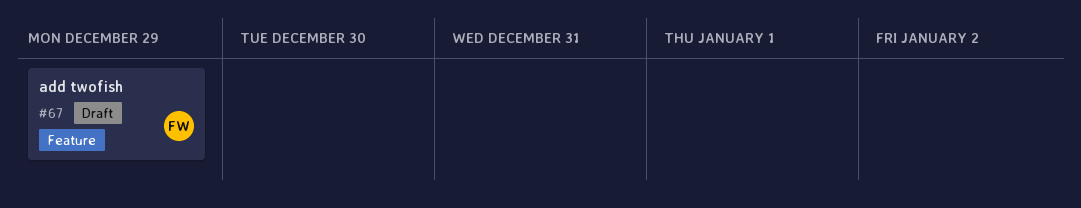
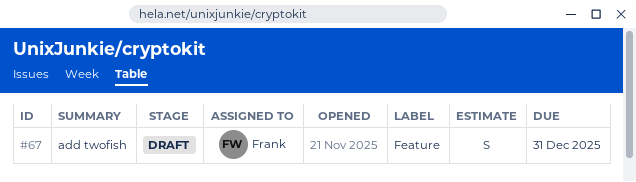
#67, due: Dec 29 -> Dec 31

